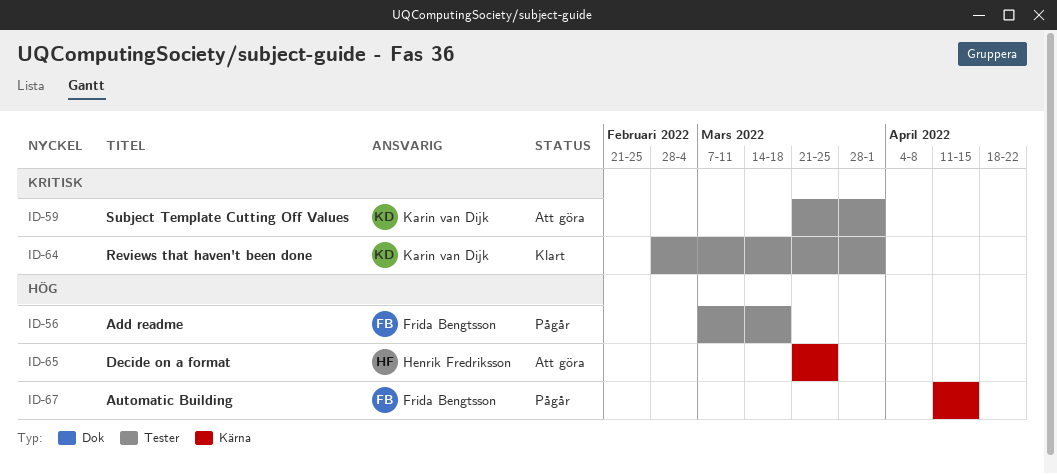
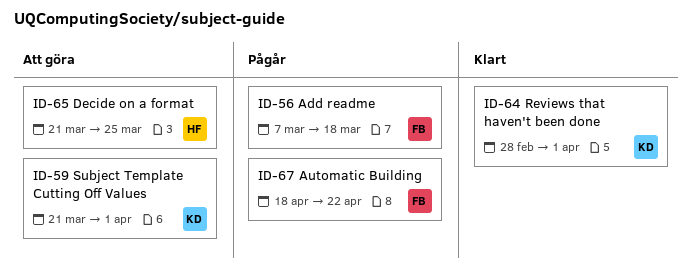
ID-67, start: Apr 11 -> Apr 18
ID-67, due: Apr 15 -> Apr 22

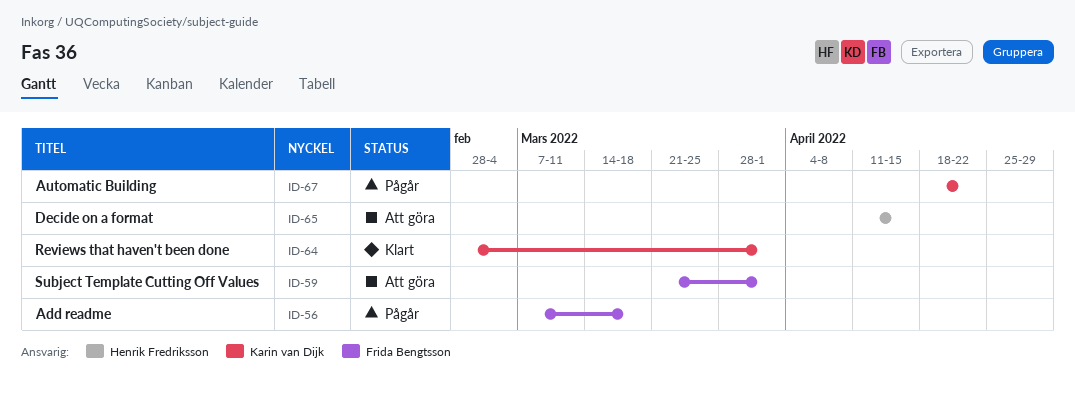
ID-59, owner: Karin van Dijk -> Frida Bengtsson
ID-65, start: Mar 21 -> Apr 11
ID-65, due: Mar 25 -> Apr 15
ID-67, owner: Frida Bengtsson -> Karin van Dijk

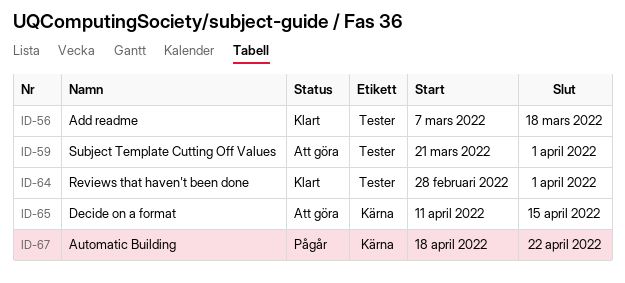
ID-56, status: Pågår -> Klart

